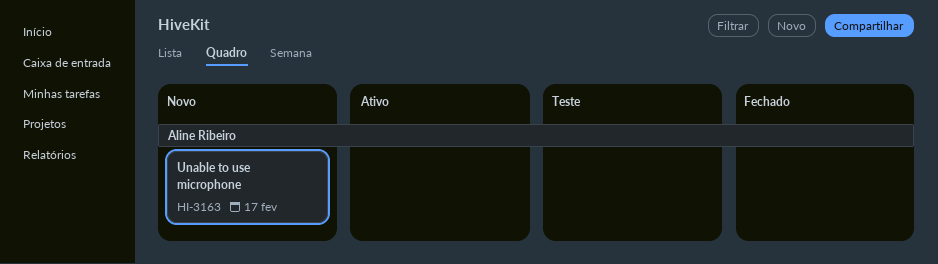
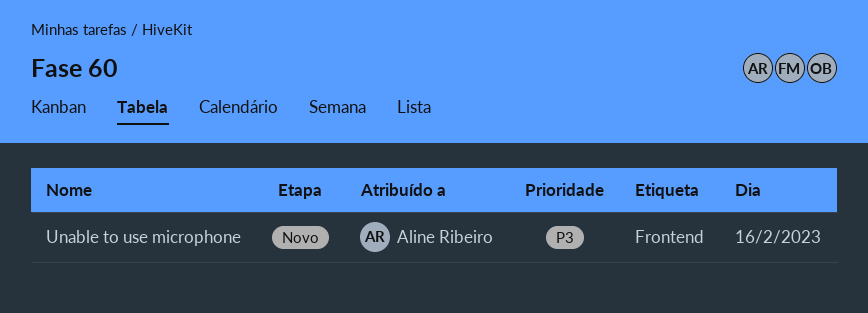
Unable to use microphone, day: Feb 17 -> Feb 16

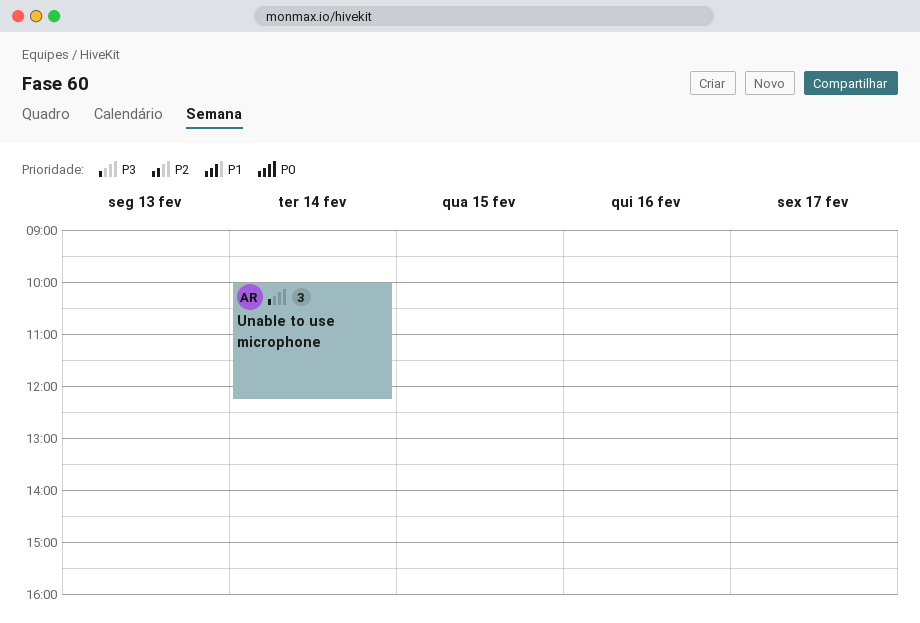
Unable to use microphone, day: Feb 16 -> Feb 14

